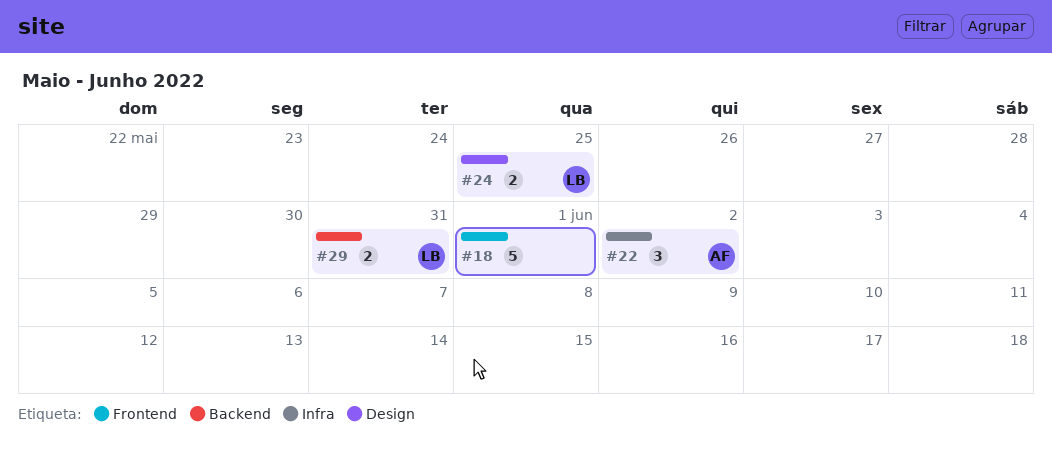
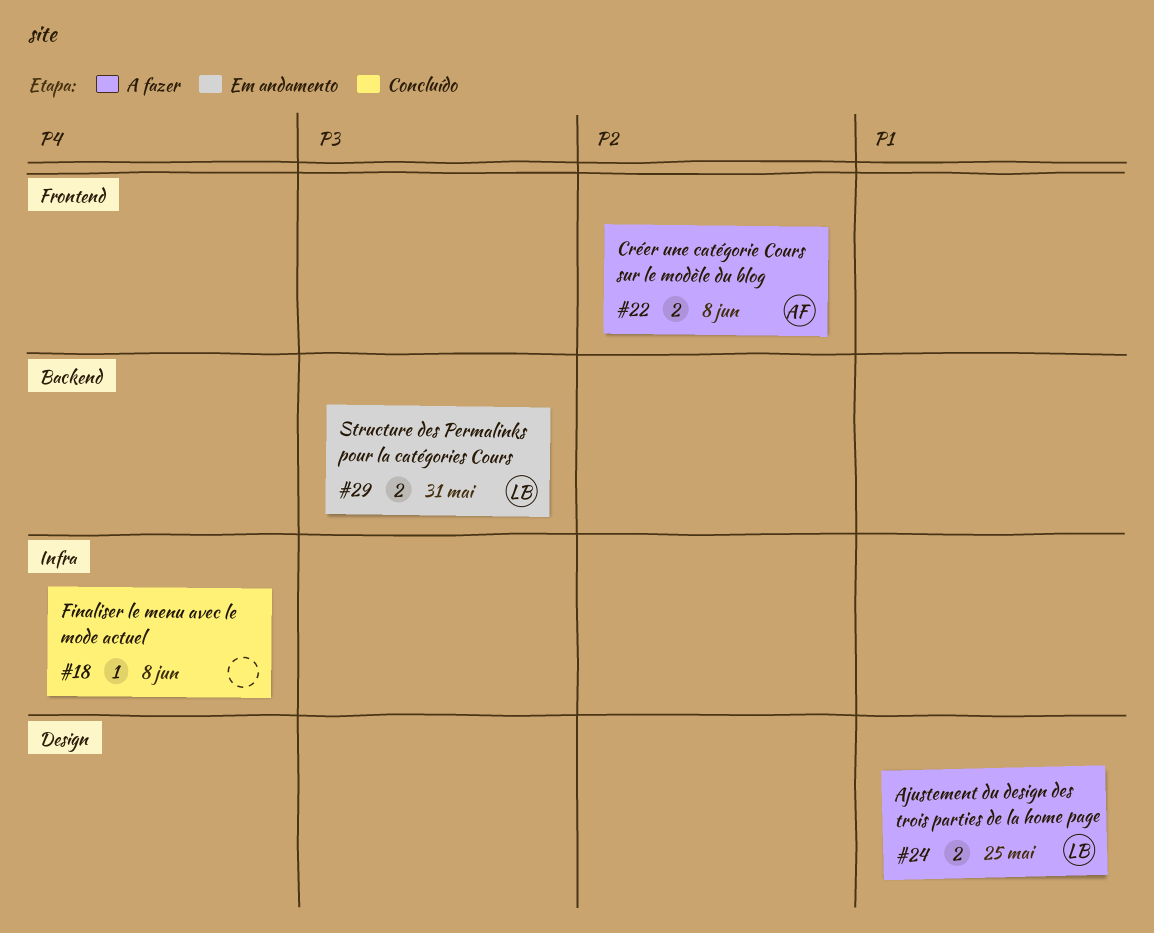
#18, label: Frontend -> Infra
#18, estimate: 5 -> 1
#18, due: Jun 1 -> Jun 8
#22, label: Infra -> Frontend
#22, estimate: 3 -> 2
#22, due: Jun 2 -> Jun 8

